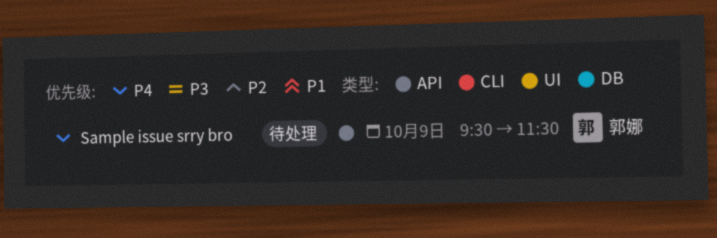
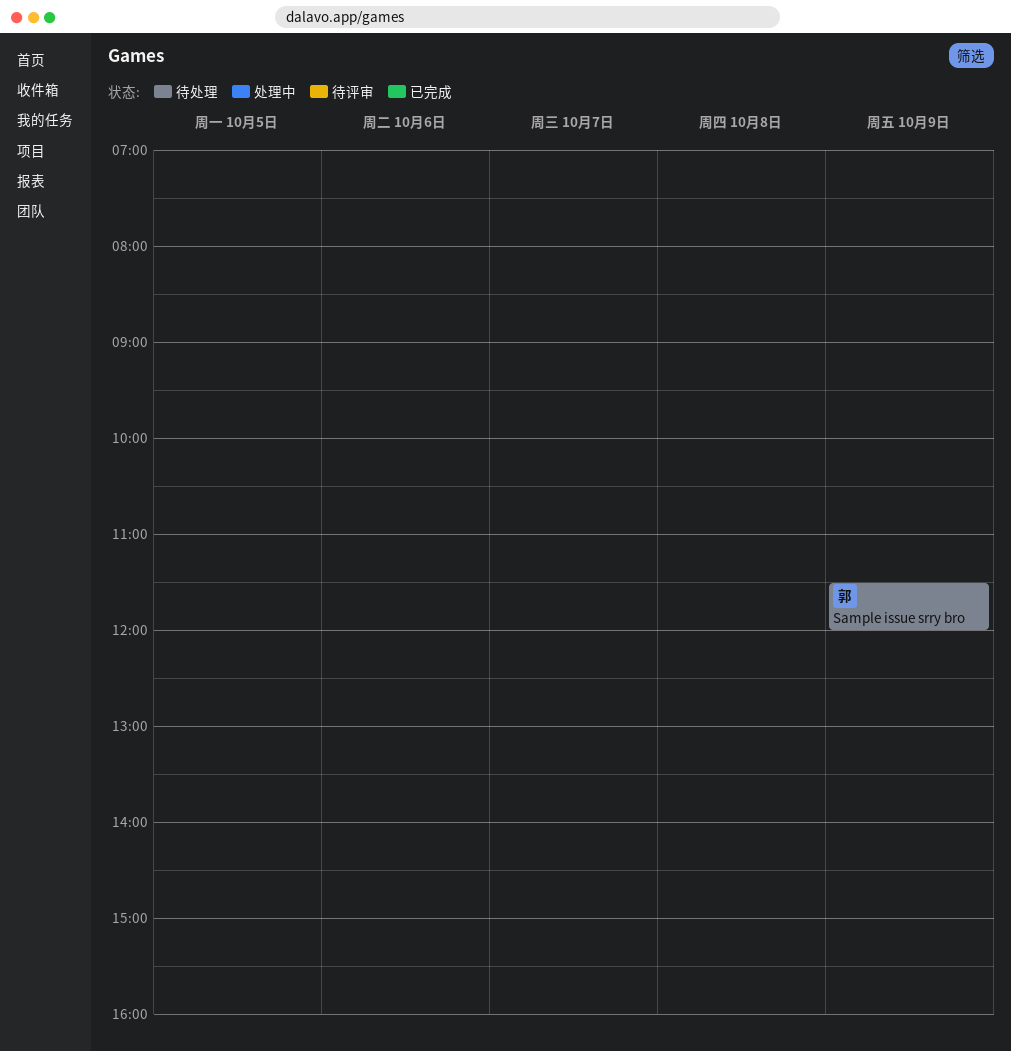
Sample issue srry bro, begins: 09:30 -> 11:30
Sample issue srry bro, ends: 11:30 -> 12:00

